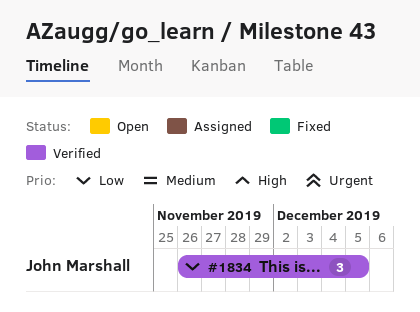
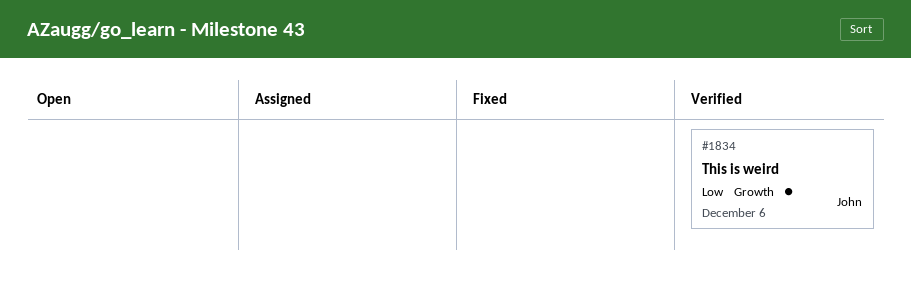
#1834, estimate: 3 -> 1
#1834, due: Dec 5 -> Dec 6

